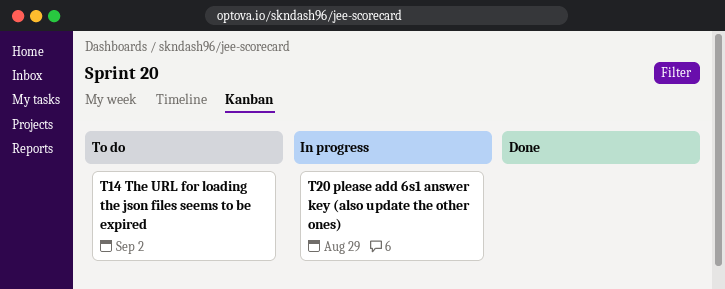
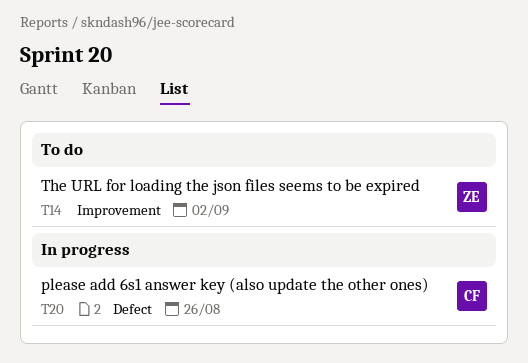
T20, due: Aug 29 -> Aug 26

